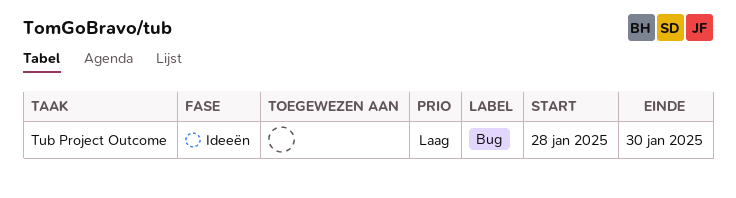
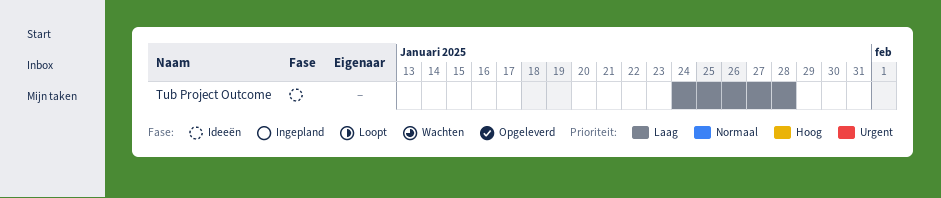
Tub Project Outcome, start: Jan 28 -> Jan 24
Tub Project Outcome, due: Jan 30 -> Jan 28

